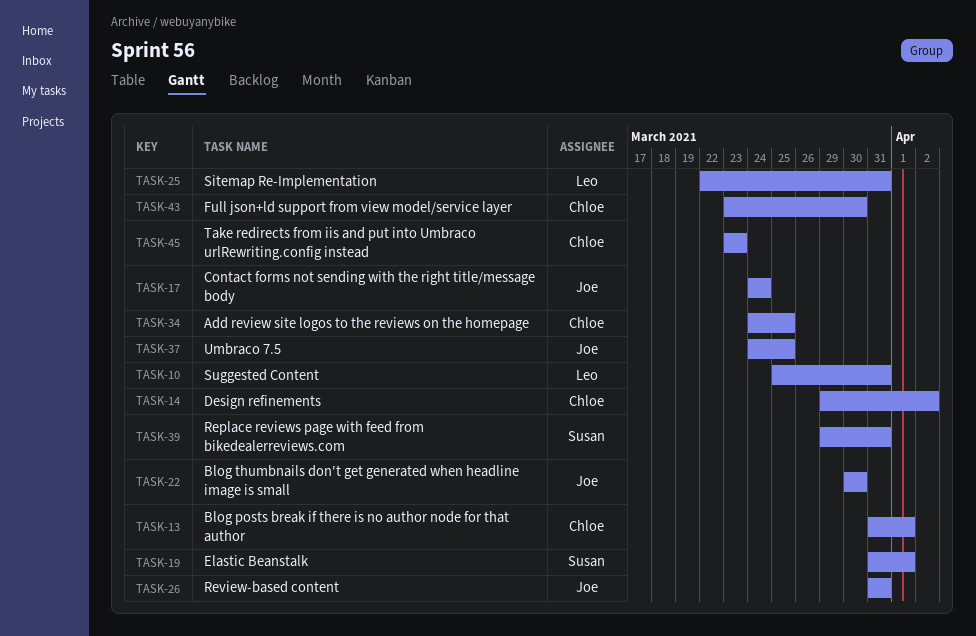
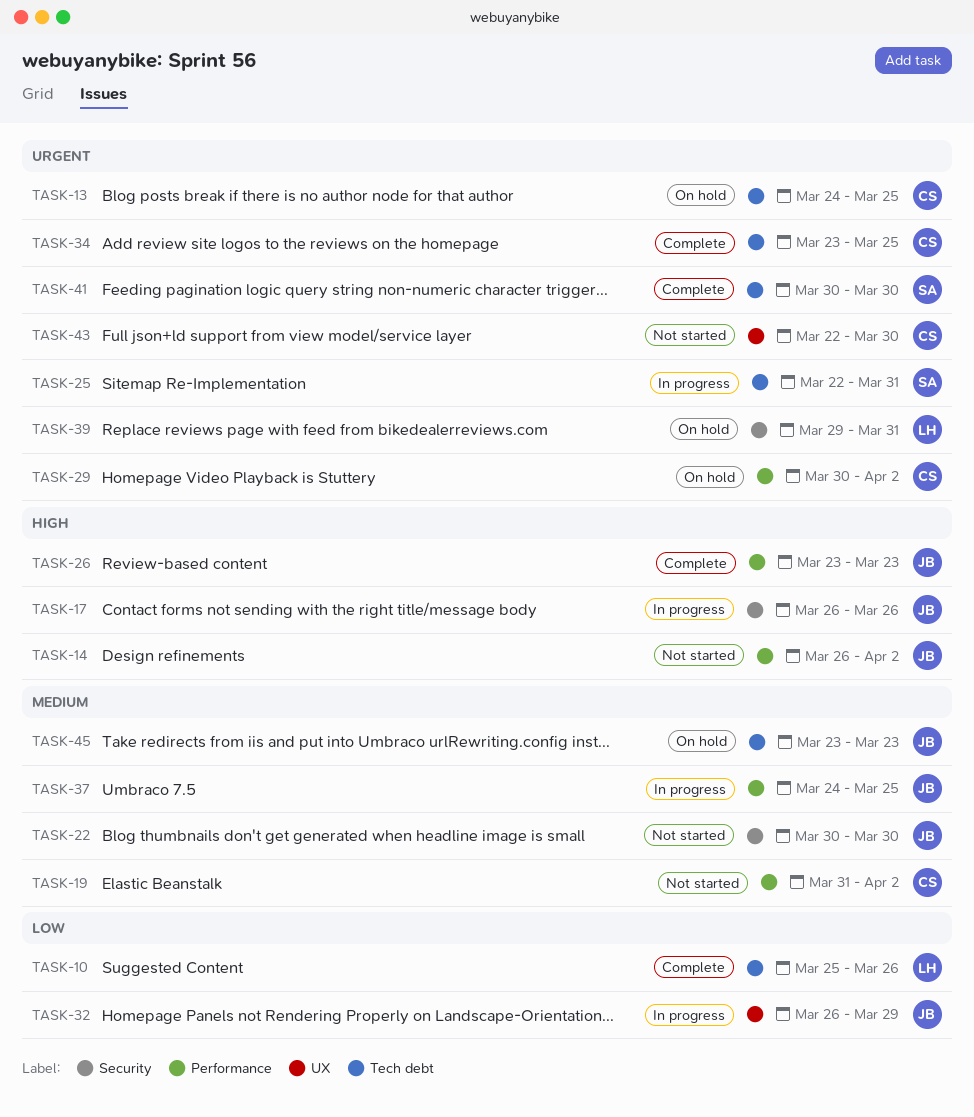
TASK-10, due: Mar 31 -> Mar 26
TASK-13, start: Mar 31 -> Mar 24
TASK-13, due: Apr 1 -> Mar 25
TASK-14, owner: Chloe -> Joe
TASK-14, start: Mar 29 -> Mar 26
TASK-17, start: Mar 24 -> Mar 26
TASK-17, due: Mar 24 -> Mar 26
TASK-19, owner: Susan -> Chloe
TASK-19, due: Apr 1 -> Apr 2
TASK-25, owner: Leo -> Susan
TASK-26, start: Mar 31 -> Mar 23
TASK-26, due: Mar 31 -> Mar 23
TASK-29: none -> present
TASK-32: none -> present
TASK-34, start: Mar 24 -> Mar 23
TASK-39, owner: Susan -> Leo
TASK-41: none -> present
TASK-43, start: Mar 23 -> Mar 22
TASK-45, owner: Chloe -> Joe

